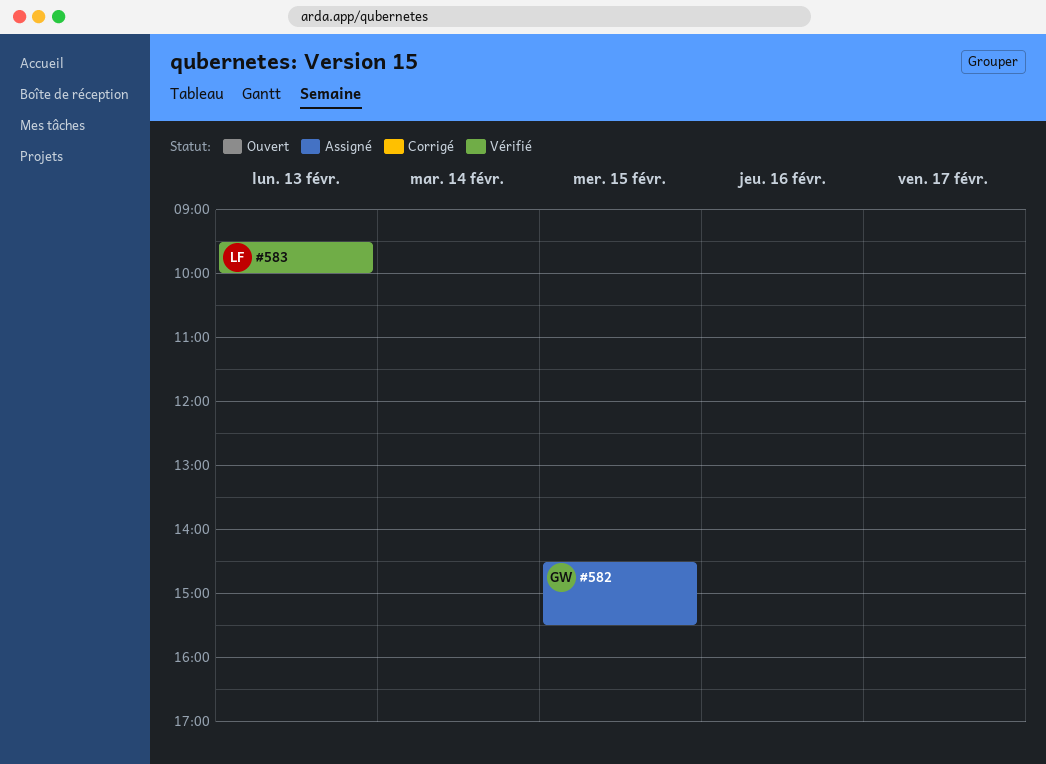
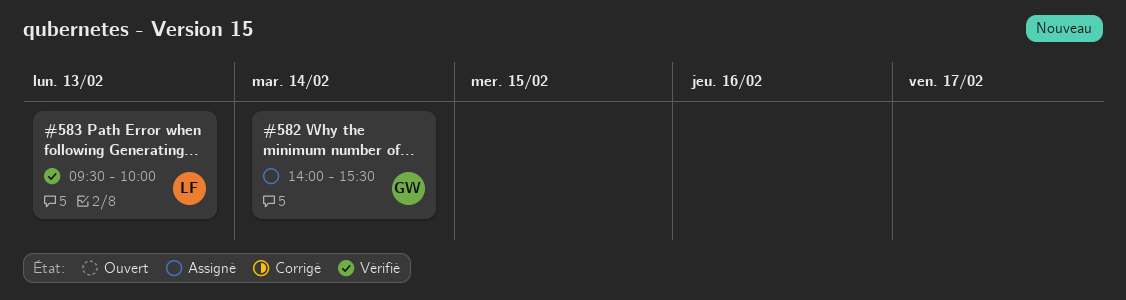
#582, day: Feb 15 -> Feb 14
#582, begins: 14:30 -> 14:00

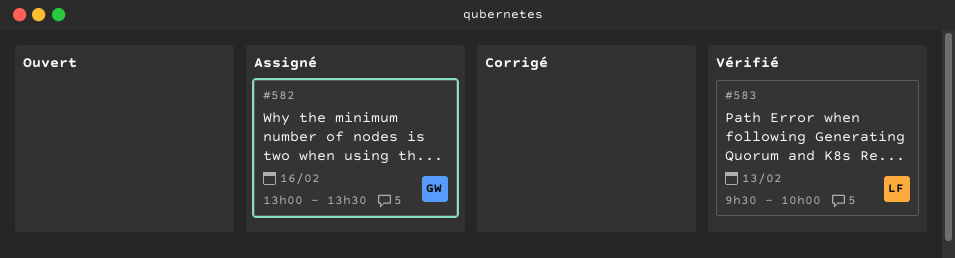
#582, day: Feb 14 -> Feb 16
#582, begins: 14:00 -> 13:00
#582, ends: 15:30 -> 13:30

